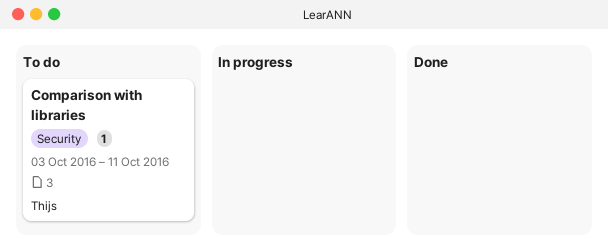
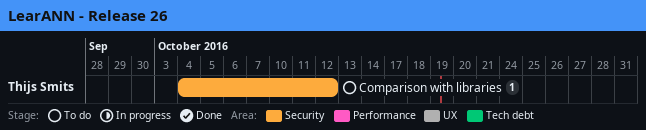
Comparison with libraries, start: Oct 3 -> Oct 4
Comparison with libraries, due: Oct 11 -> Oct 12

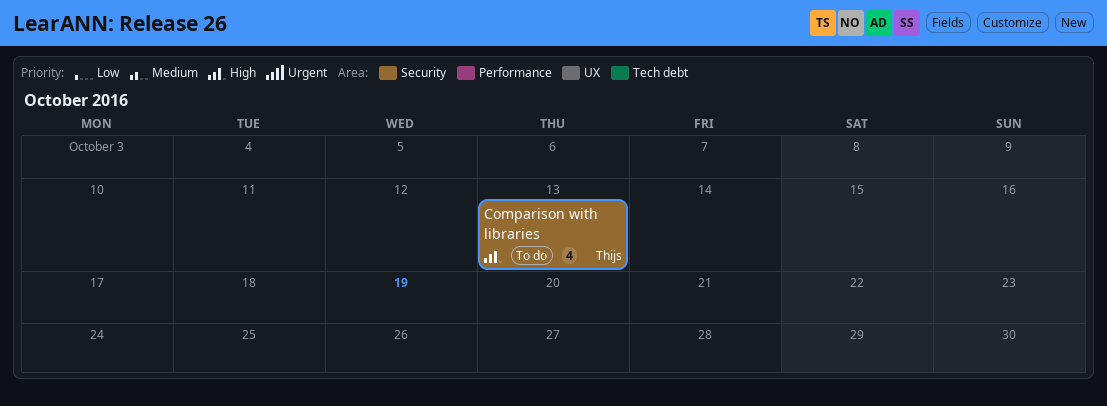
Comparison with libraries, estimate: 1 -> 4
Comparison with libraries, due: Oct 12 -> Oct 13

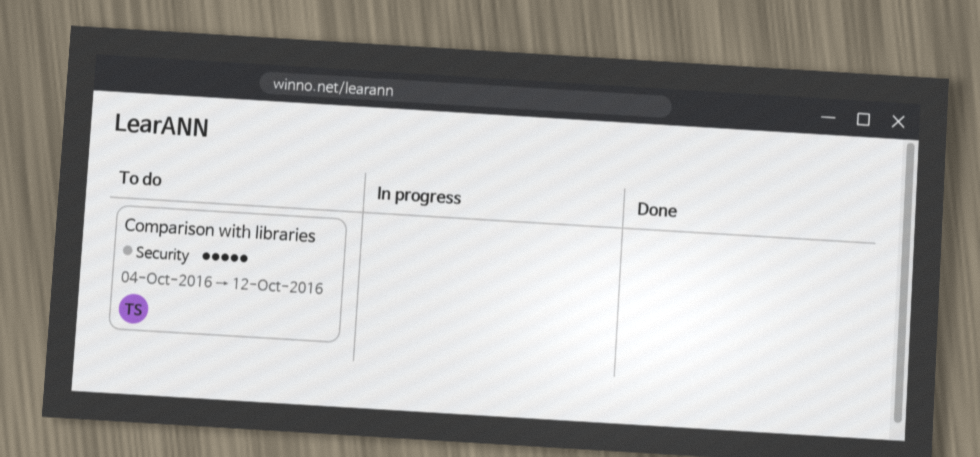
Comparison with libraries, estimate: 4 -> 5
Comparison with libraries, due: Oct 13 -> Oct 12

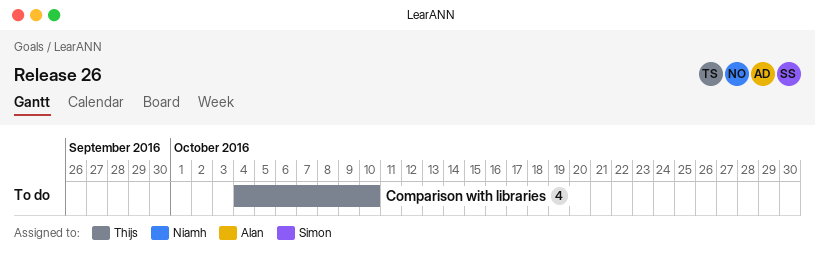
Comparison with libraries, estimate: 5 -> 4
Comparison with libraries, due: Oct 12 -> Oct 10

